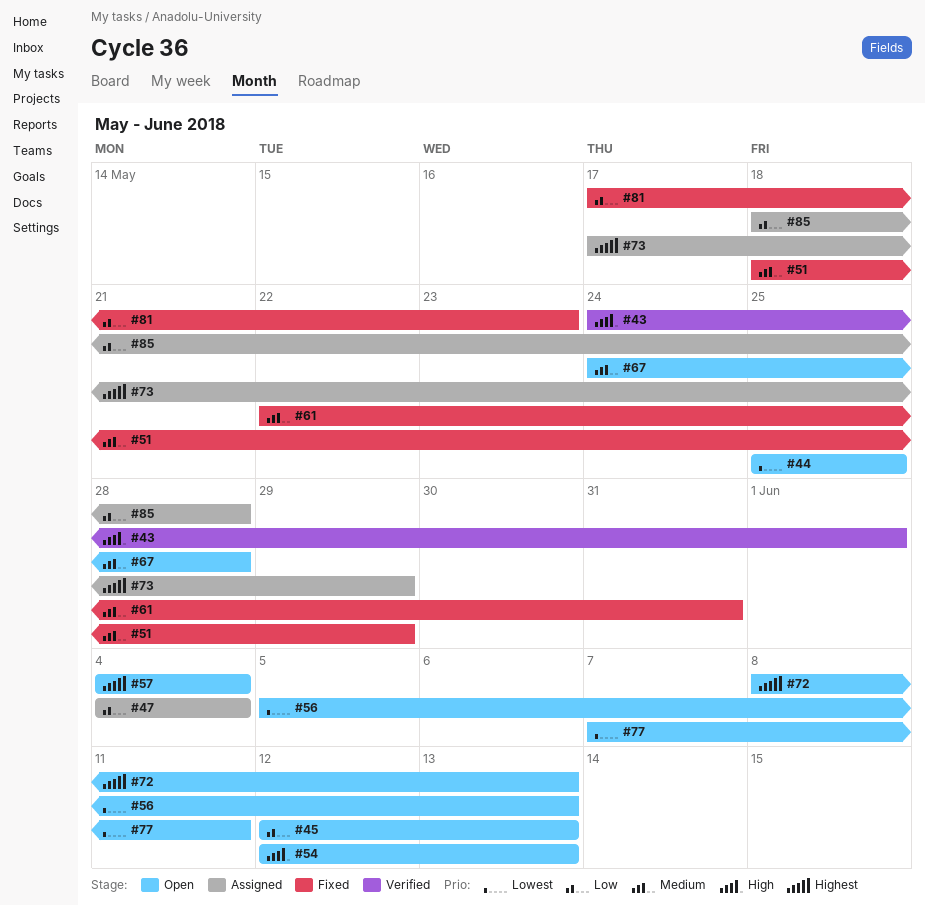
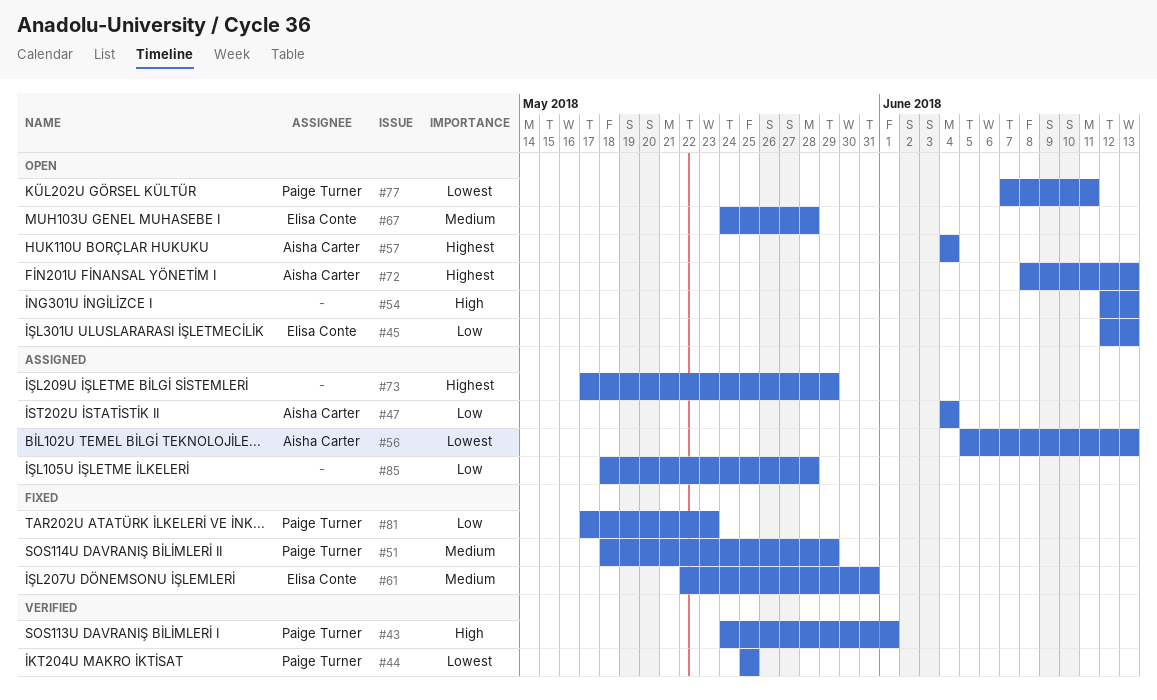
#44, status: Open -> Verified
#56, status: Open -> Assigned

